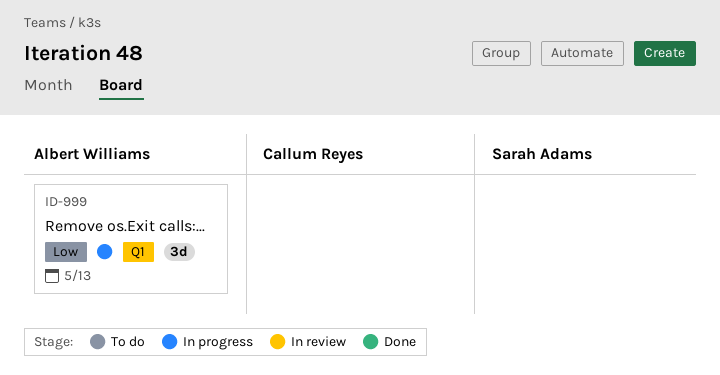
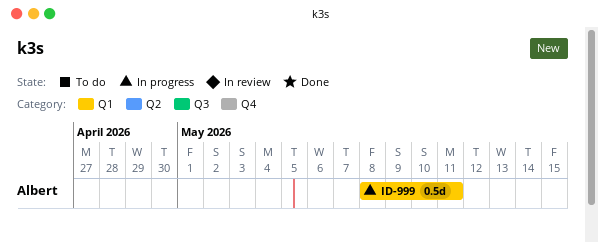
ID-999, estimate: 3d -> 0.5d
ID-999, due: May 13 -> May 11

